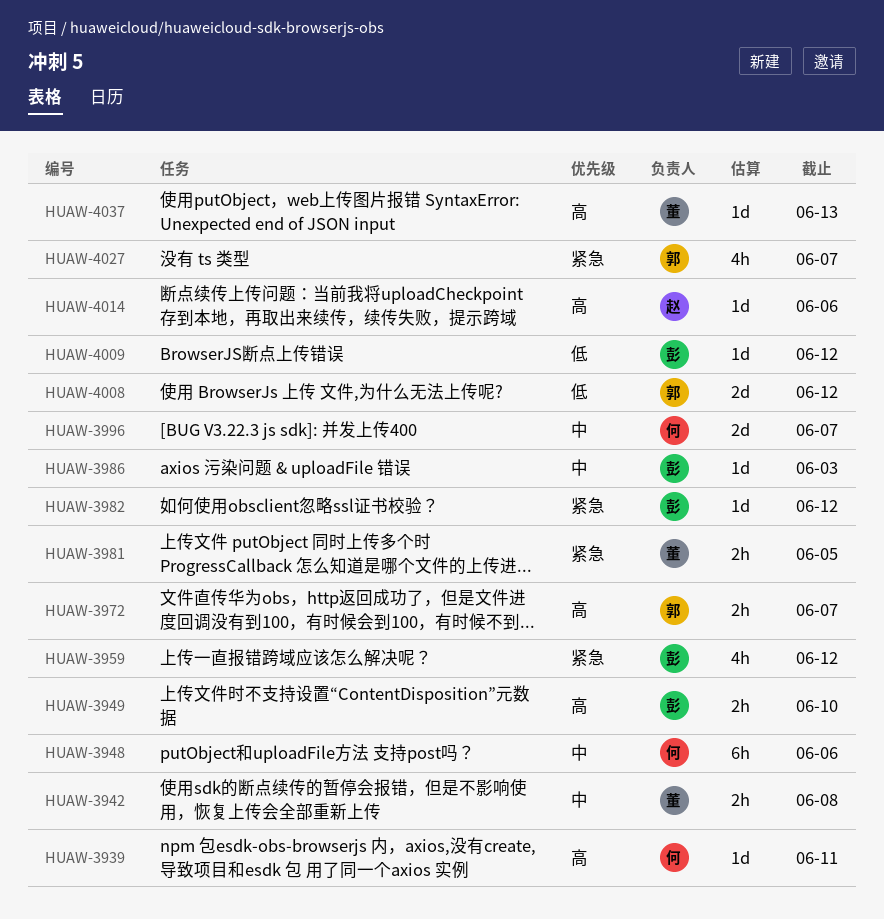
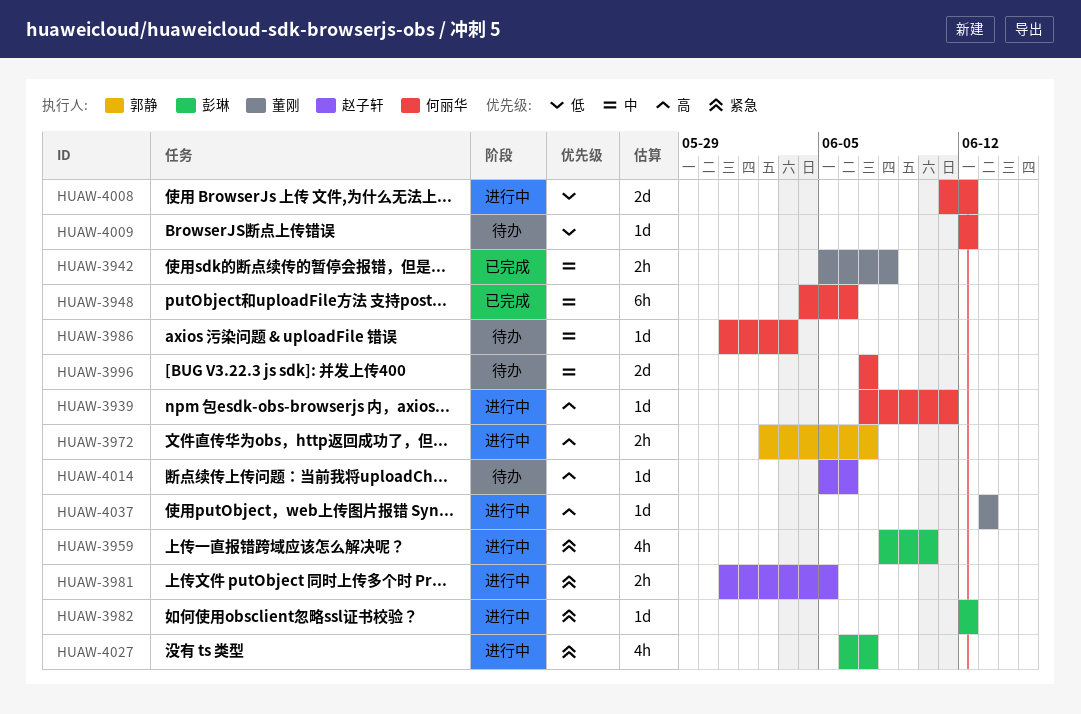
HUAW-3949: present -> none
HUAW-3959, due: Jun 12 -> Jun 10
HUAW-3981, owner: 董刚 -> 赵子轩
HUAW-3986, owner: 彭琳 -> 何丽华
HUAW-4008, owner: 郭静 -> 何丽华
HUAW-4009, owner: 彭琳 -> 何丽华
HUAW-4027, owner: 郭静 -> 彭琳

